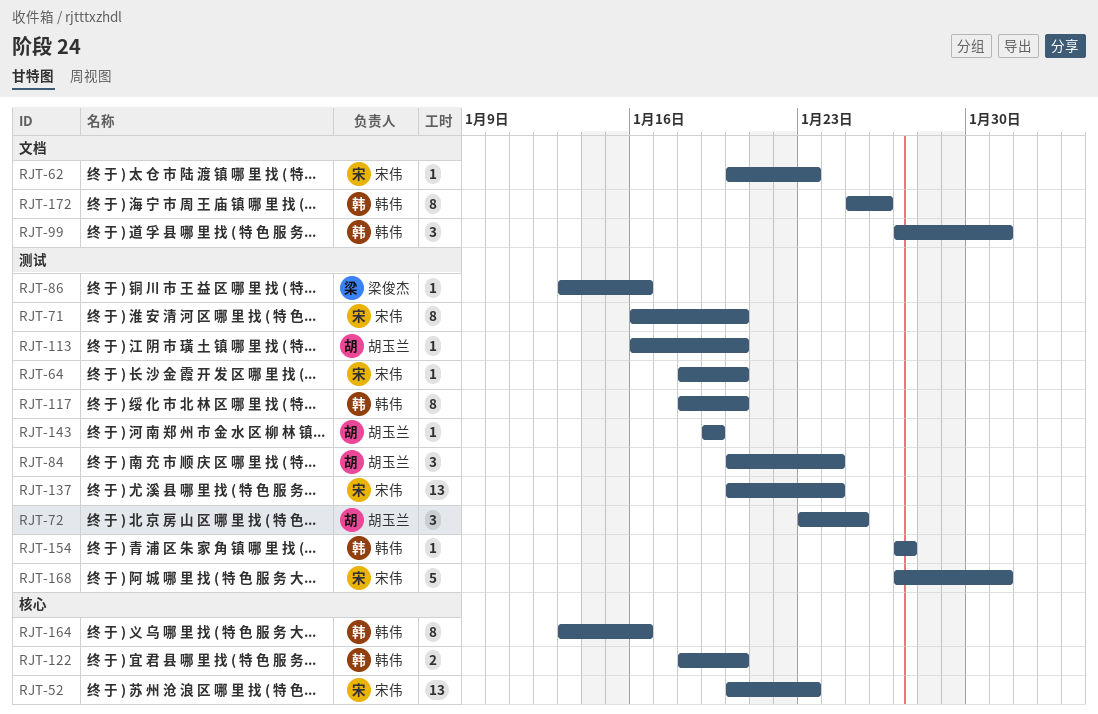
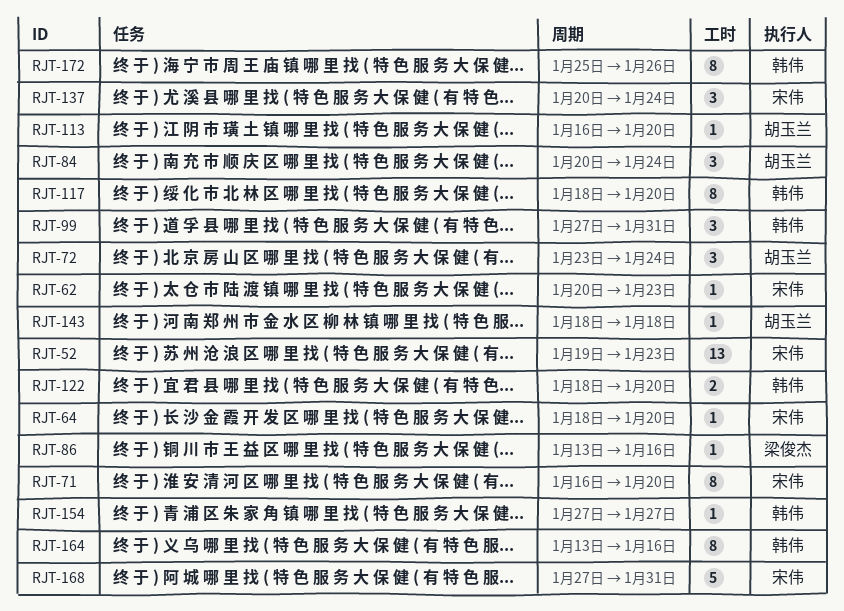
RJT-52, start: Jan 20 -> Jan 19
RJT-72, due: Jan 25 -> Jan 24
RJT-137, estimate: 13 -> 3
RJT-143, start: Jan 19 -> Jan 18
RJT-143, due: Jan 19 -> Jan 18

